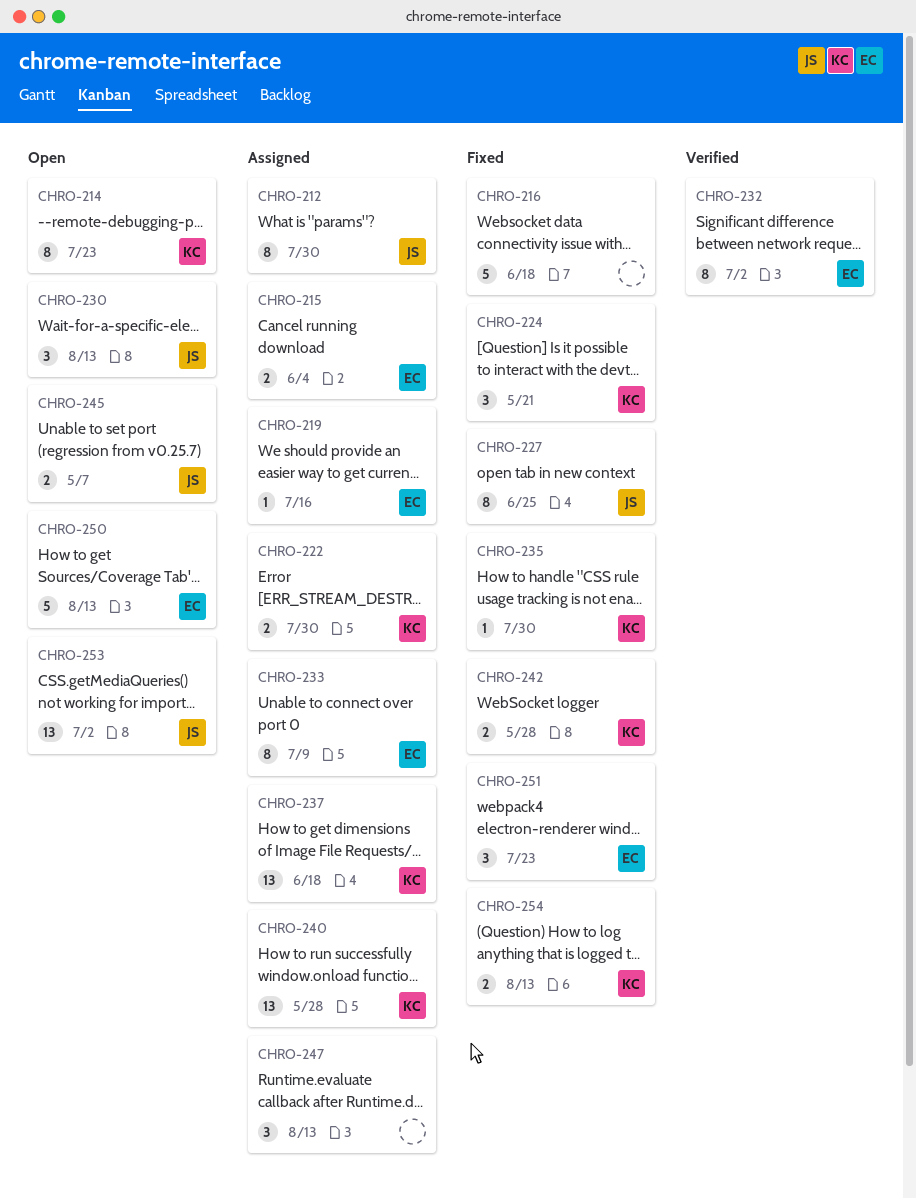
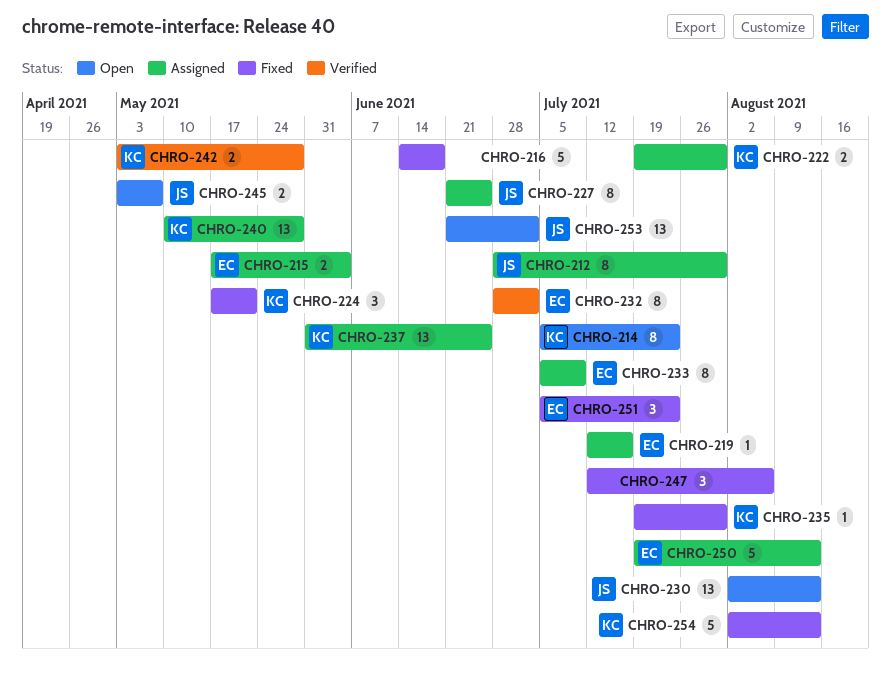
CHRO-227, status: Fixed -> Assigned
CHRO-230, estimate: 3 -> 13
CHRO-237, due: Jun 18 -> Jun 25
CHRO-242, status: Fixed -> Verified
CHRO-247, status: Assigned -> Fixed
CHRO-247, due: Aug 13 -> Aug 6
CHRO-250, status: Open -> Assigned
CHRO-254, estimate: 2 -> 5

